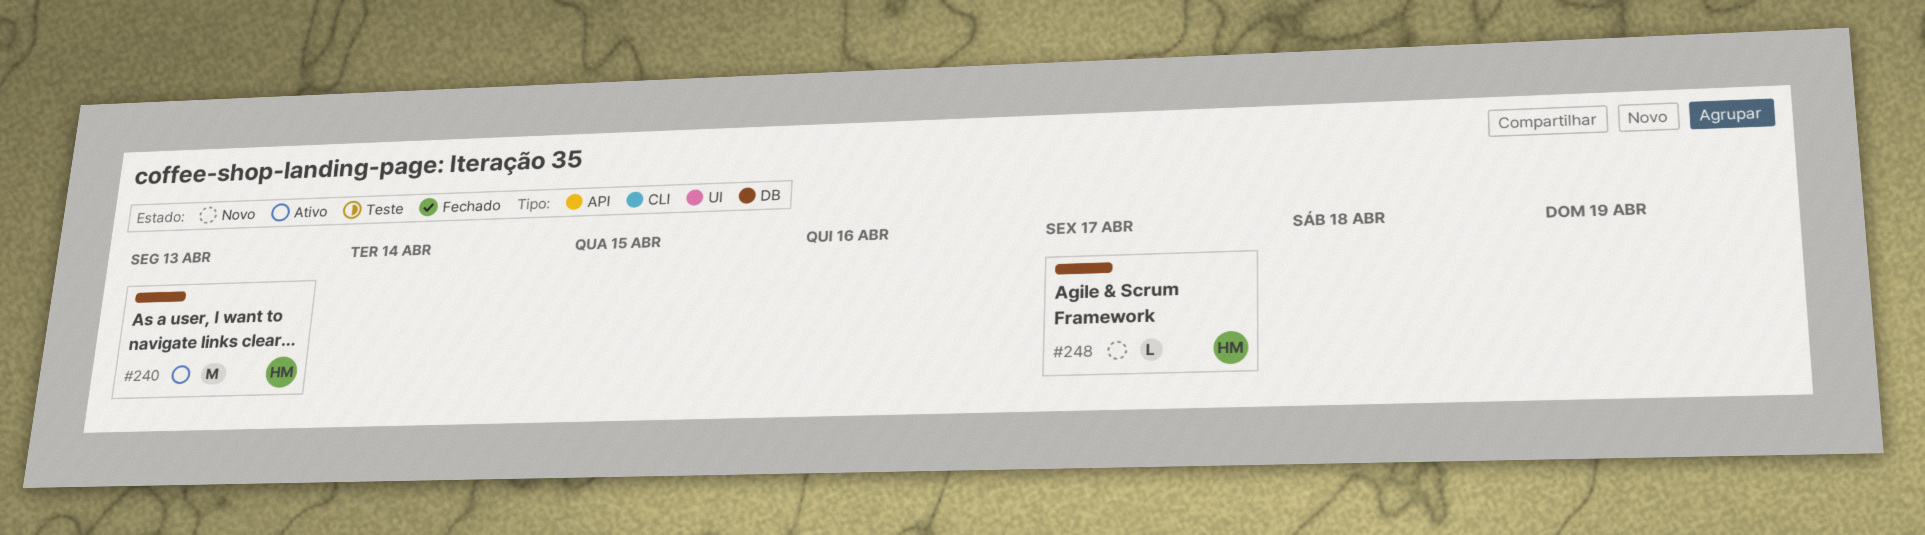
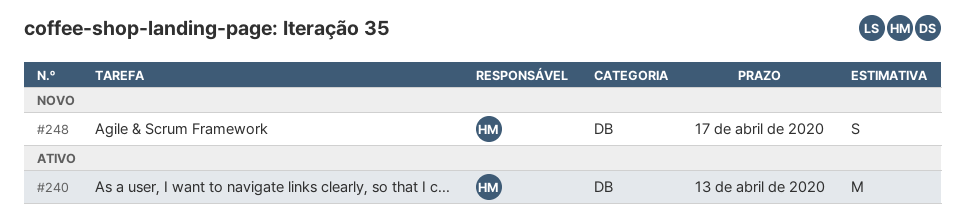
#248, estimate: L -> S

